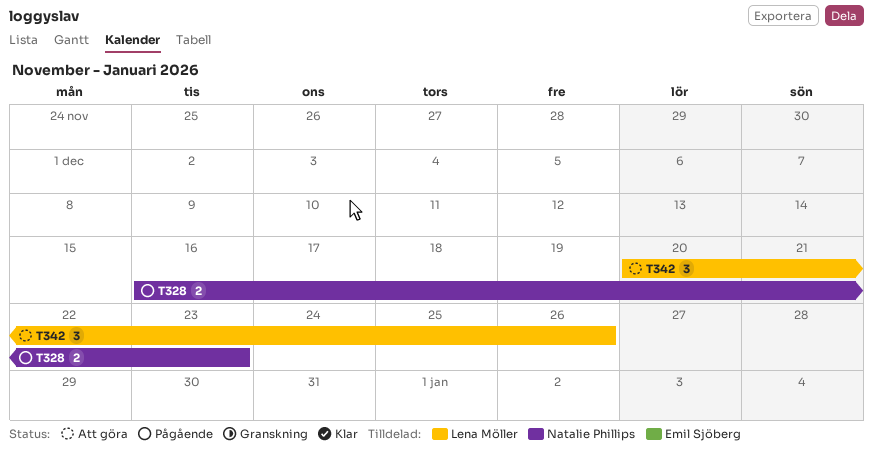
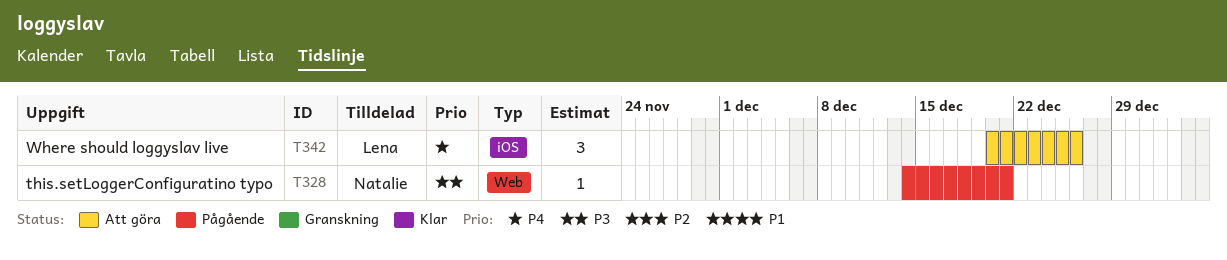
T328, estimate: 2 -> 1
T328, start: Dec 16 -> Dec 14
T328, due: Dec 23 -> Dec 21

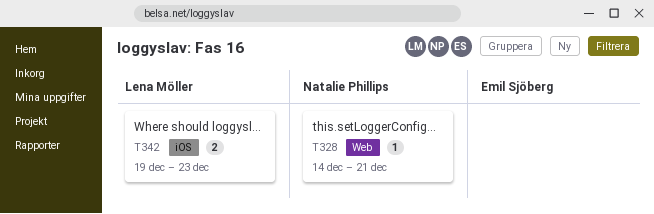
T342, estimate: 3 -> 2
T342, start: Dec 20 -> Dec 19
T342, due: Dec 26 -> Dec 23

